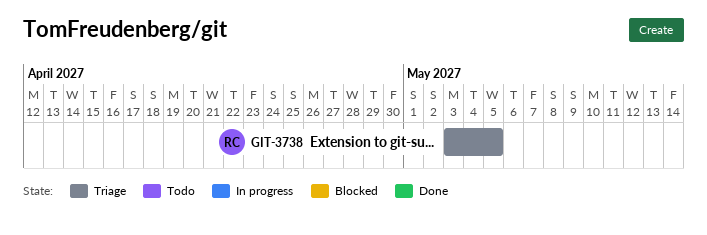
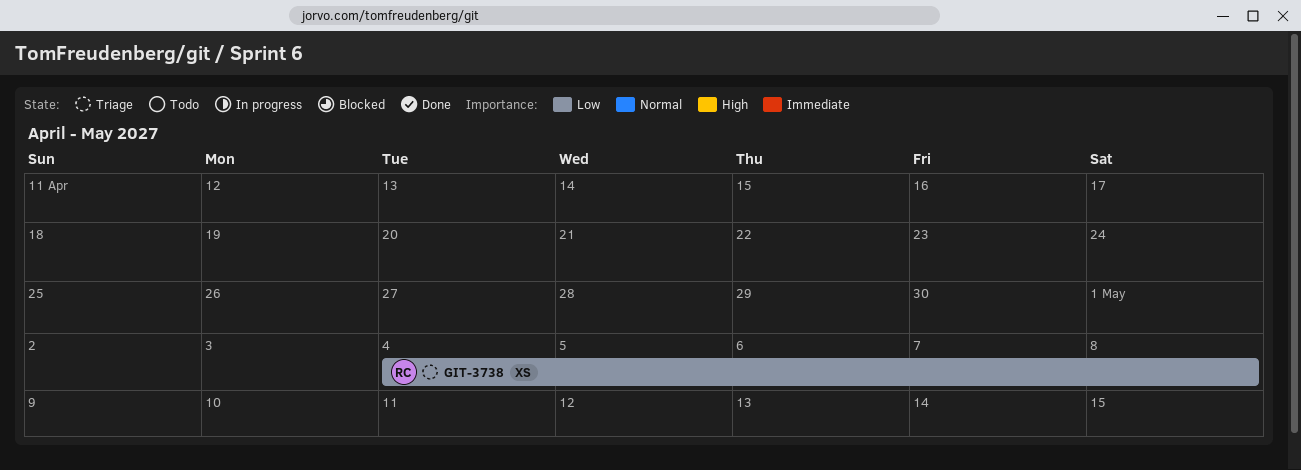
GIT-3738, start: May 3 -> May 4
GIT-3738, due: May 5 -> May 8

